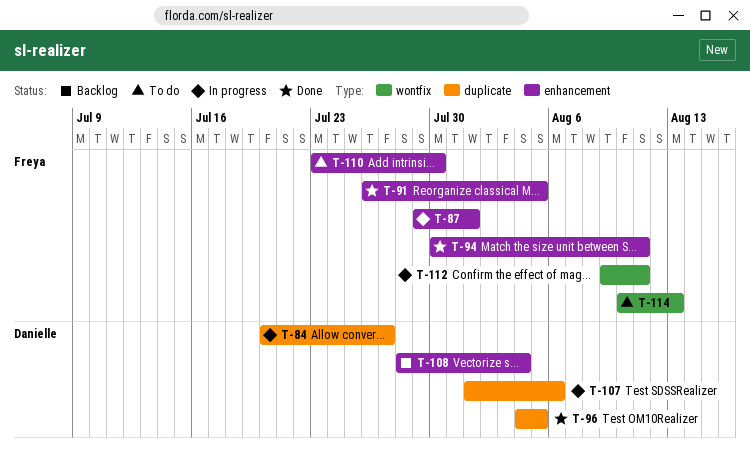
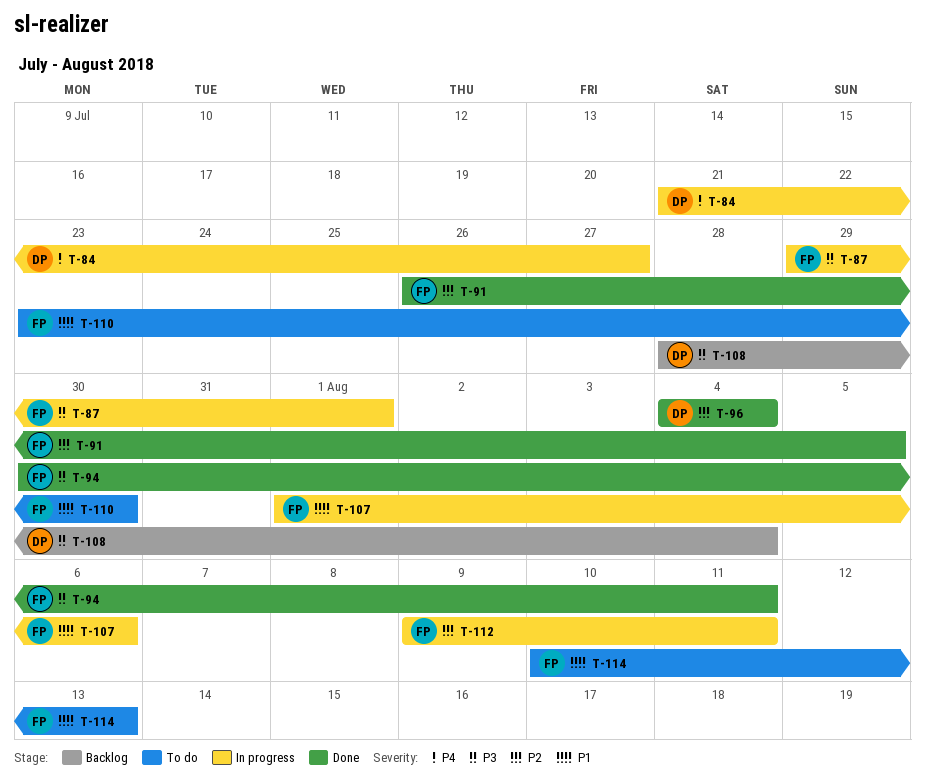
T-84, start: Jul 20 -> Jul 21
T-96, due: Aug 5 -> Aug 4
T-107, owner: Danielle -> Freya

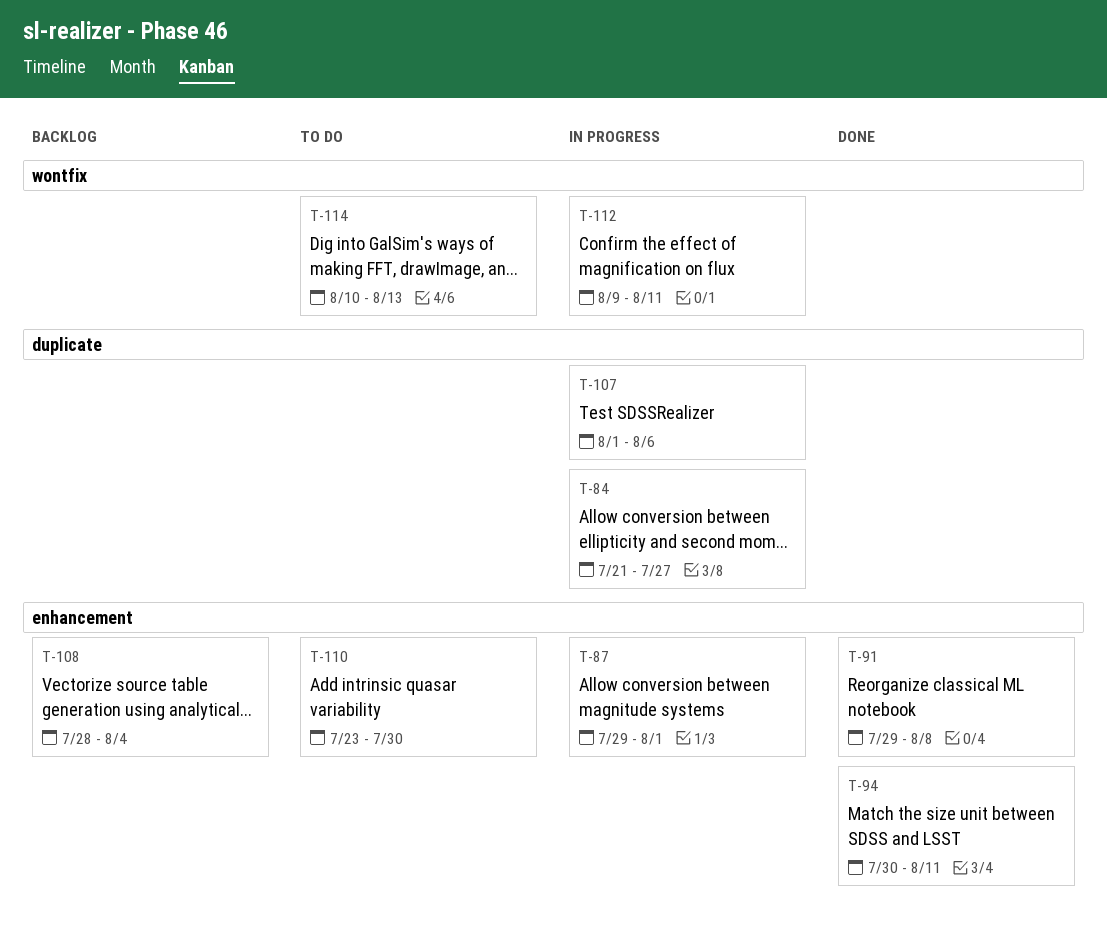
T-91, start: Jul 26 -> Jul 29
T-91, due: Aug 5 -> Aug 8
T-96: present -> none

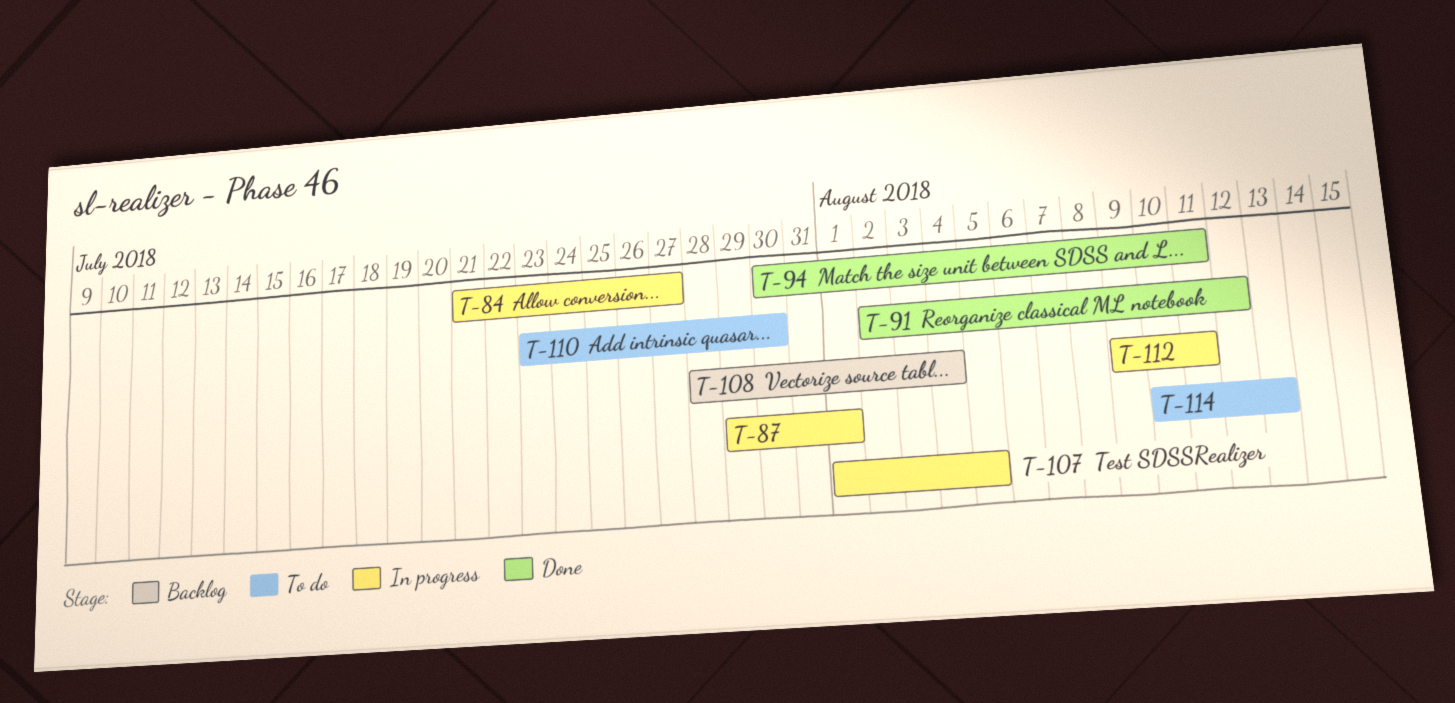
T-91, start: Jul 29 -> Aug 2
T-91, due: Aug 8 -> Aug 12
T-107, due: Aug 6 -> Aug 5

